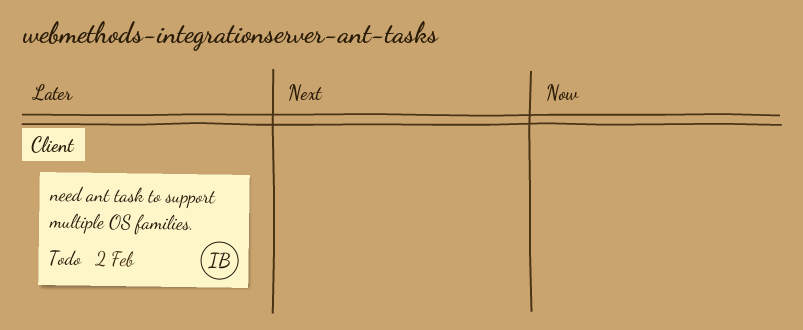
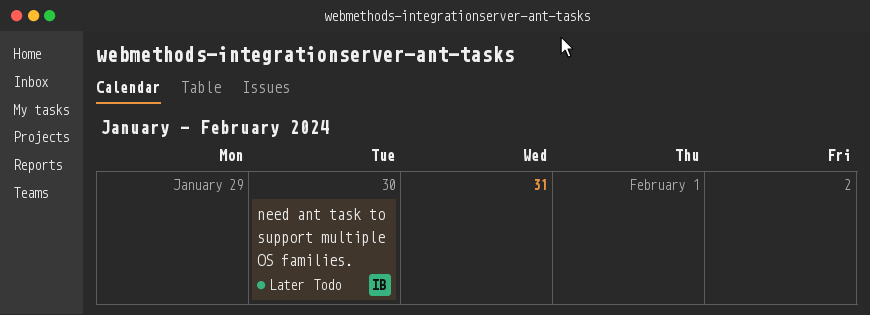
need ant task to support multiple OS families., due: Feb 2 -> Jan 30

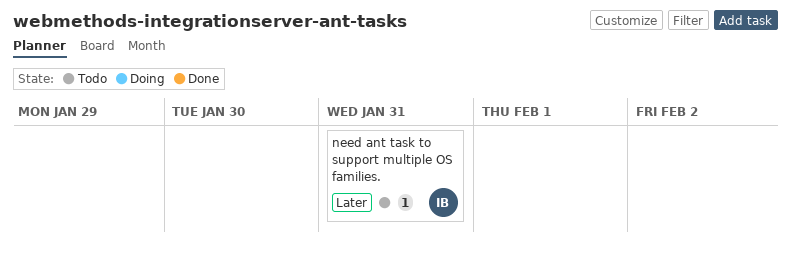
need ant task to support multiple OS families., due: Jan 30 -> Jan 31

